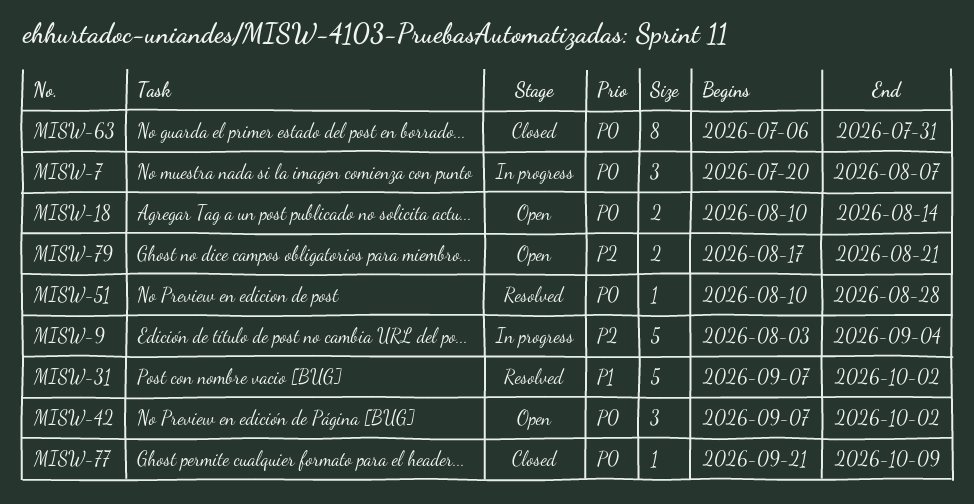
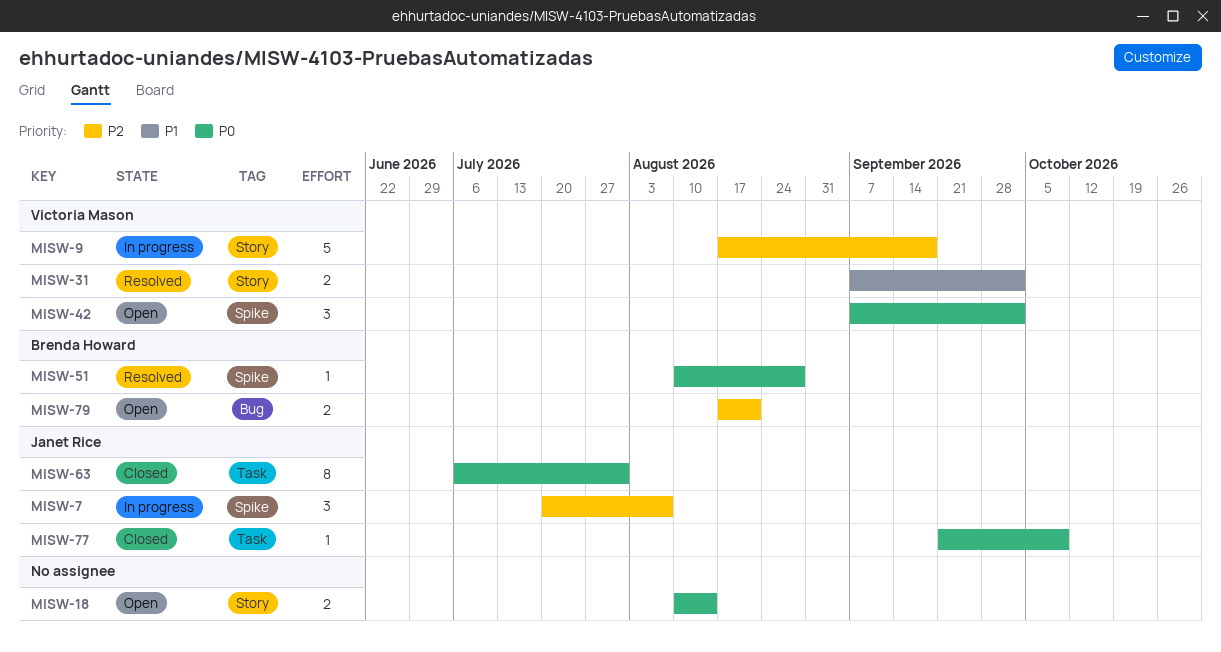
MISW-7, priority: P0 -> P2
MISW-9, start: Aug 3 -> Aug 17
MISW-9, due: Sep 4 -> Sep 18
MISW-31, estimate: 5 -> 2

